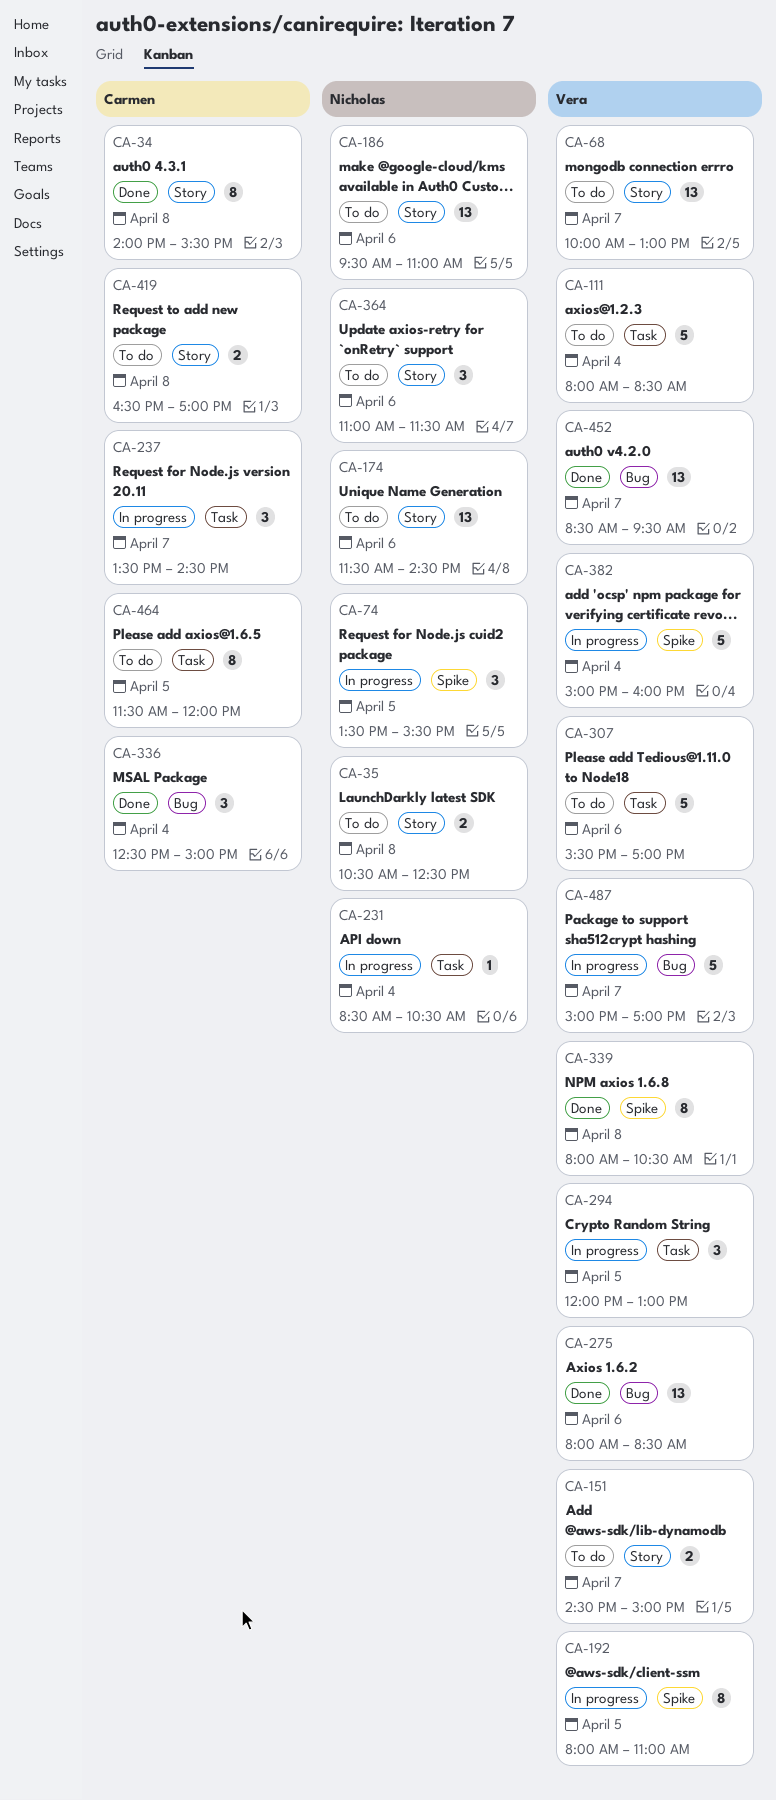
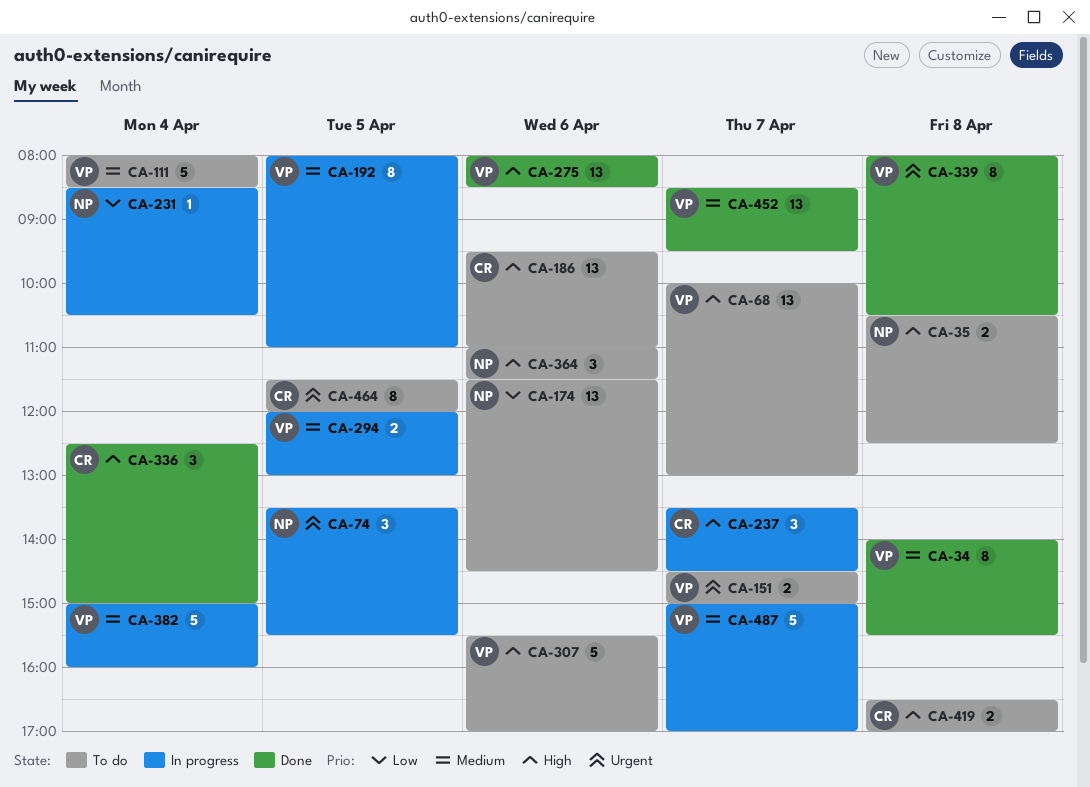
CA-34, owner: Carmen -> Vera
CA-186, owner: Nicholas -> Carmen
CA-294, estimate: 3 -> 2

